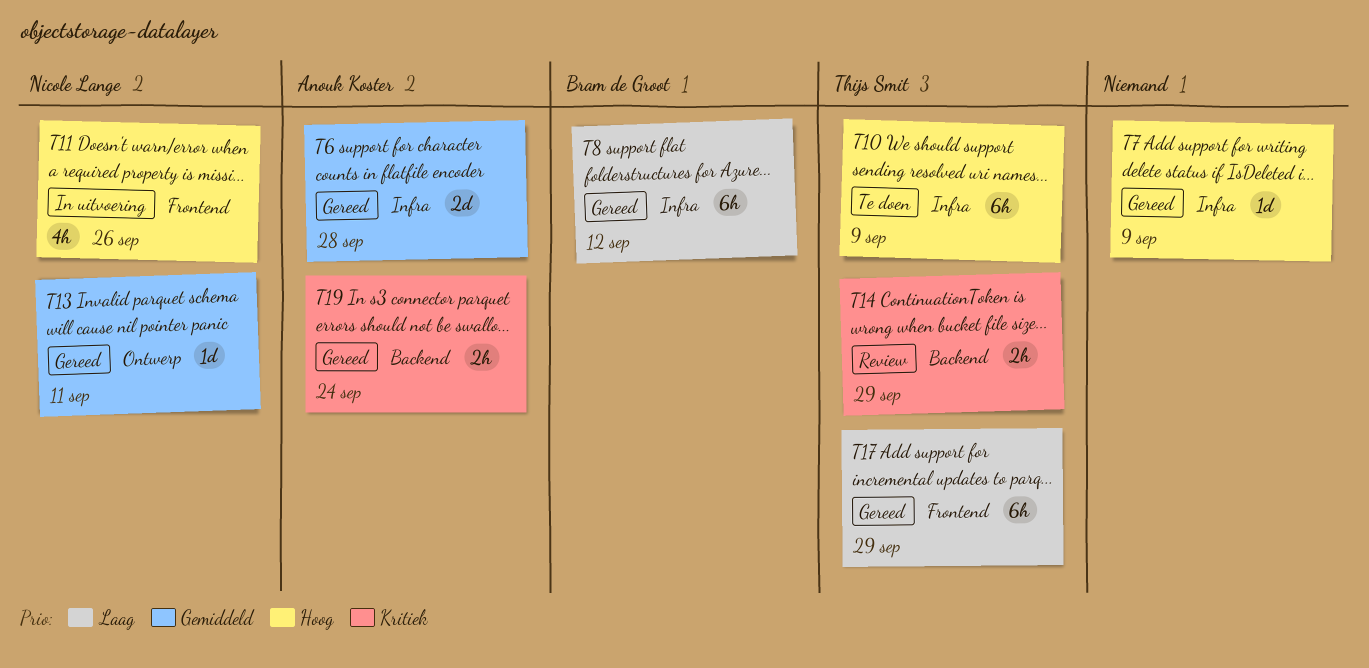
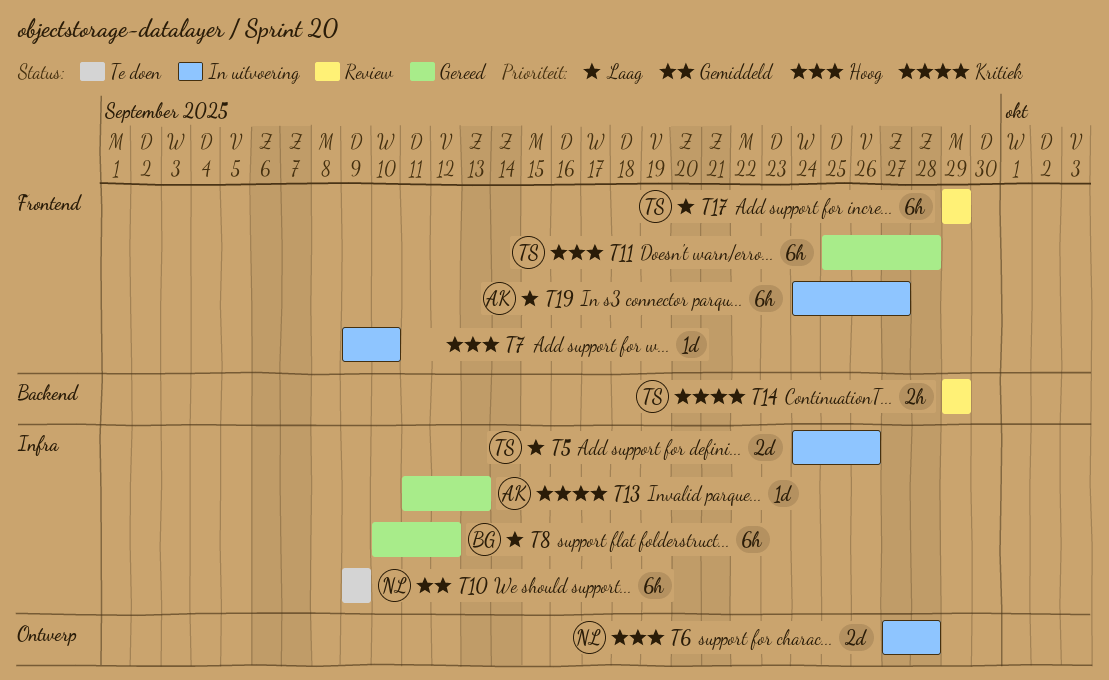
T5: none -> present
T6, status: Gereed -> In uitvoering
T6, owner: Anouk Koster -> Nicole Lange
T6, priority: Gemiddeld -> Hoog
T6, label: Infra -> Ontwerp
T7, status: Gereed -> In uitvoering
T7, label: Infra -> Frontend
T7, due: Sep 9 -> Sep 10
T10, owner: Thijs Smit -> Nicole Lange
T10, priority: Hoog -> Gemiddeld
T11, status: In uitvoering -> Gereed
T11, owner: Nicole Lange -> Thijs Smit
T11, estimate: 4h -> 6h
T11, due: Sep 26 -> Sep 28
T13, owner: Nicole Lange -> Anouk Koster
T13, priority: Gemiddeld -> Kritiek
T13, label: Ontwerp -> Infra
T13, due: Sep 11 -> Sep 13
T17, status: Gereed -> Review
T19, status: Gereed -> In uitvoering
T19, priority: Kritiek -> Laag
T19, label: Backend -> Frontend
T19, estimate: 2h -> 6h
T19, due: Sep 24 -> Sep 27

